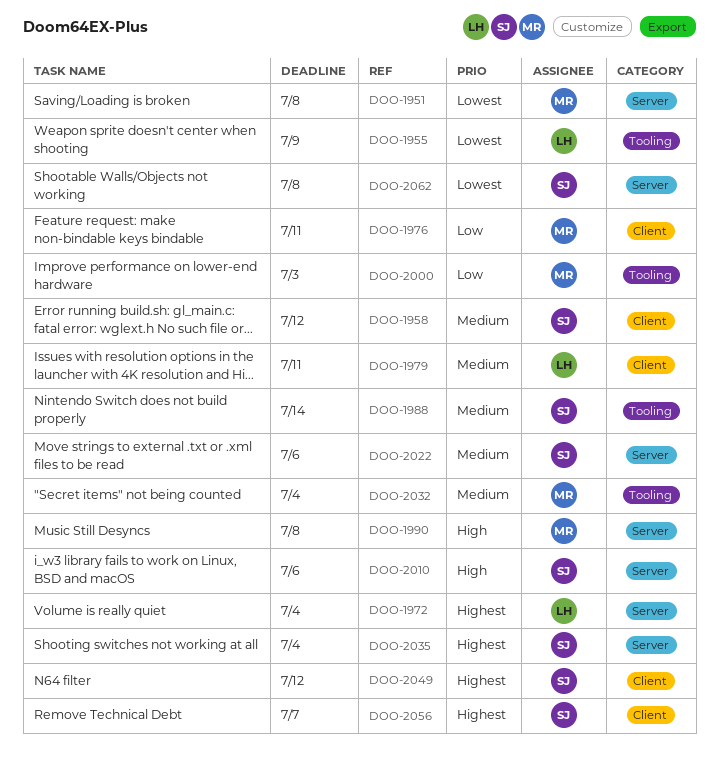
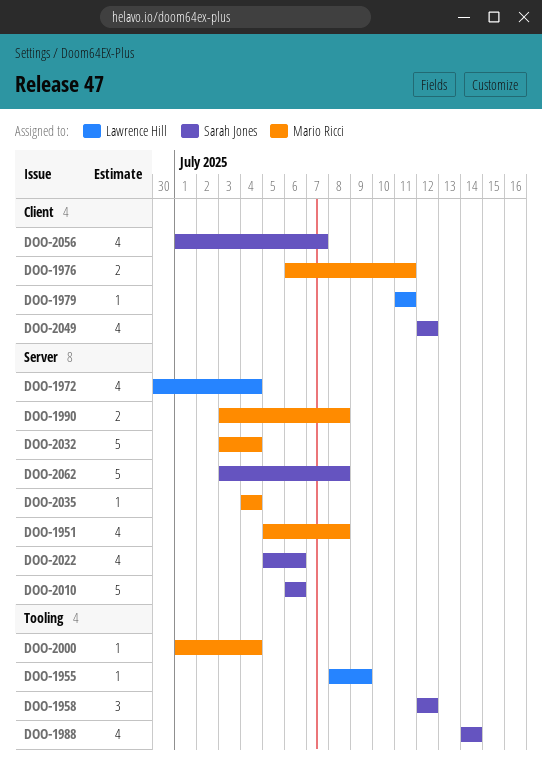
DOO-1958, label: Client -> Tooling
DOO-2000, due: Jul 3 -> Jul 4
DOO-2032, label: Tooling -> Server
DOO-2035, owner: Sarah Jones -> Mario Ricci

